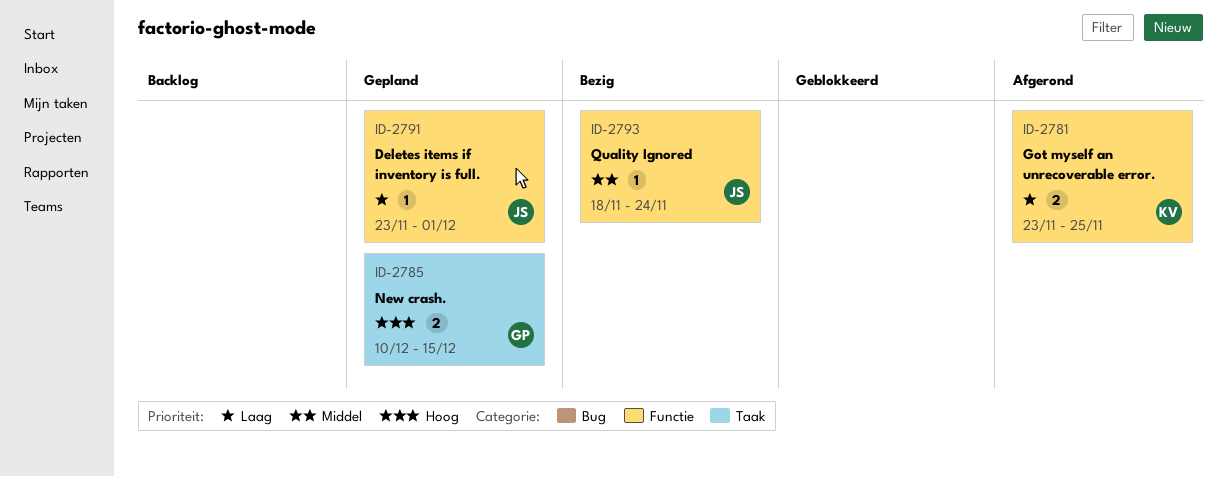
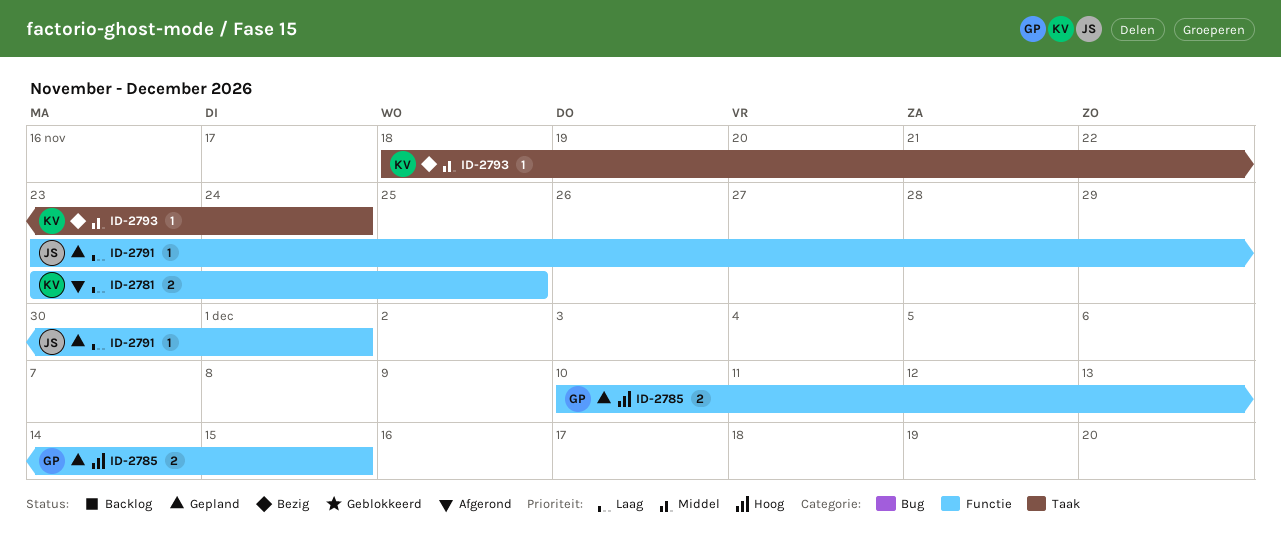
ID-2785, label: Taak -> Functie
ID-2793, owner: JS -> KV
ID-2793, label: Functie -> Taak

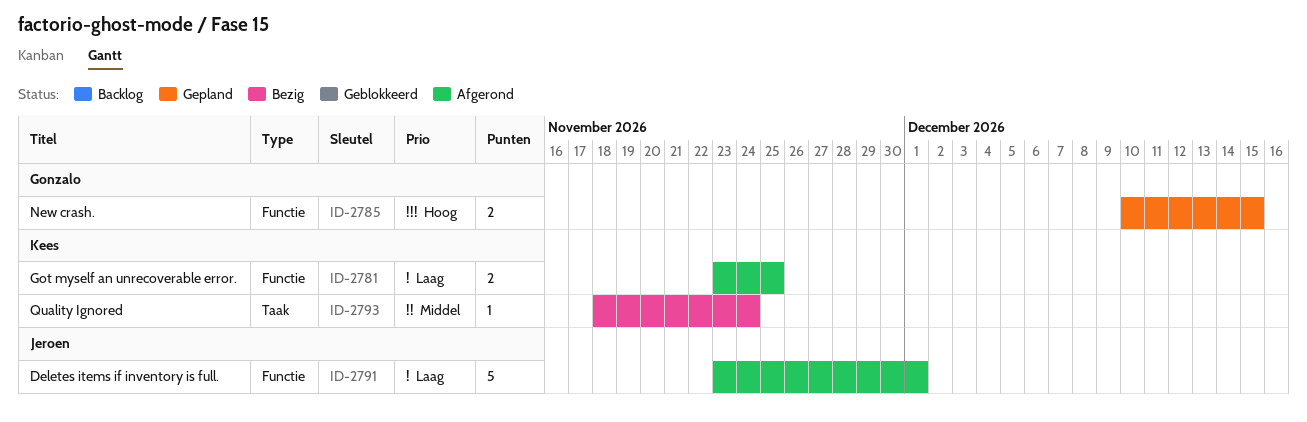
ID-2791, status: Gepland -> Afgerond
ID-2791, estimate: 1 -> 5

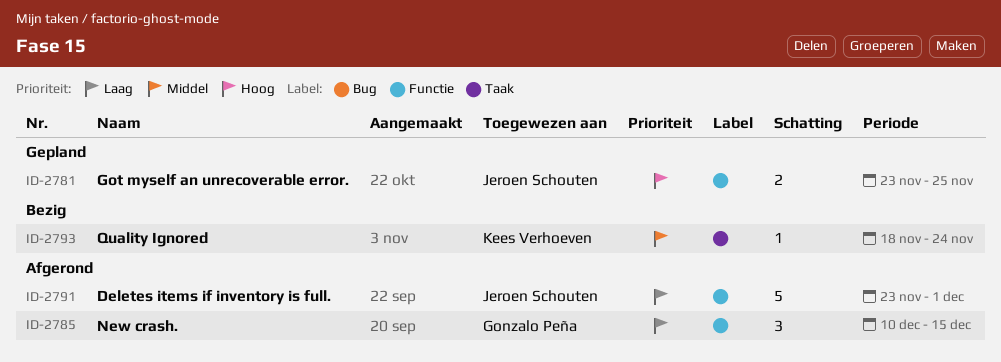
ID-2781, status: Afgerond -> Gepland
ID-2781, owner: Kees Verhoeven -> Jeroen Schouten
ID-2781, priority: Laag -> Hoog
ID-2785, status: Gepland -> Afgerond
ID-2785, priority: Hoog -> Laag
ID-2785, estimate: 2 -> 3

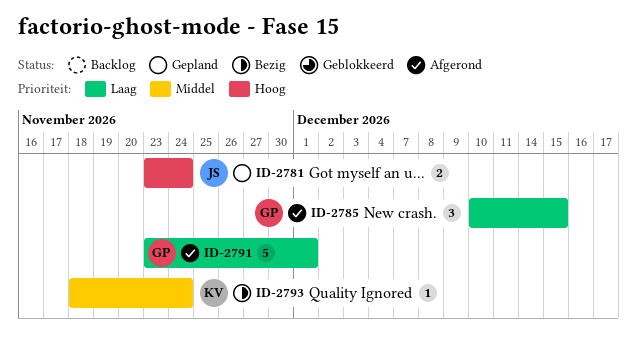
ID-2781, due: Nov 25 -> Nov 24
ID-2791, owner: Jeroen Schouten -> Gonzalo Peña

